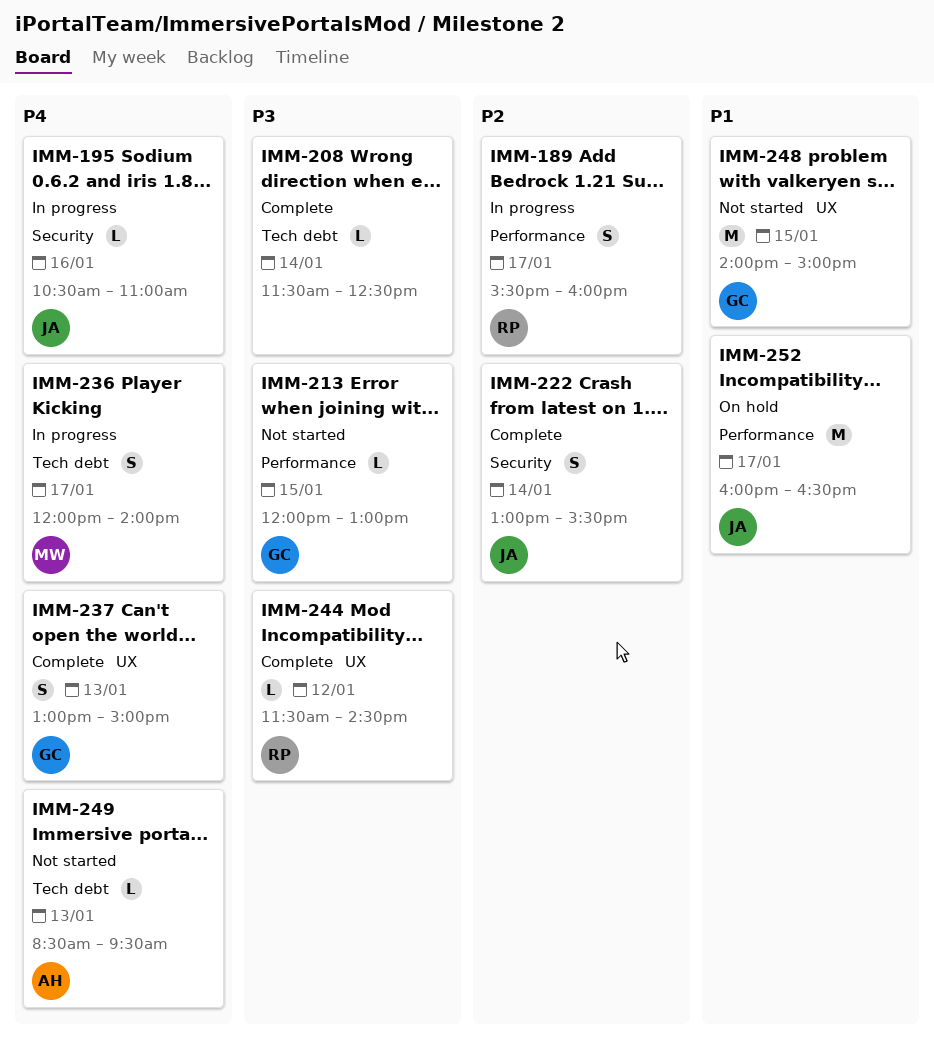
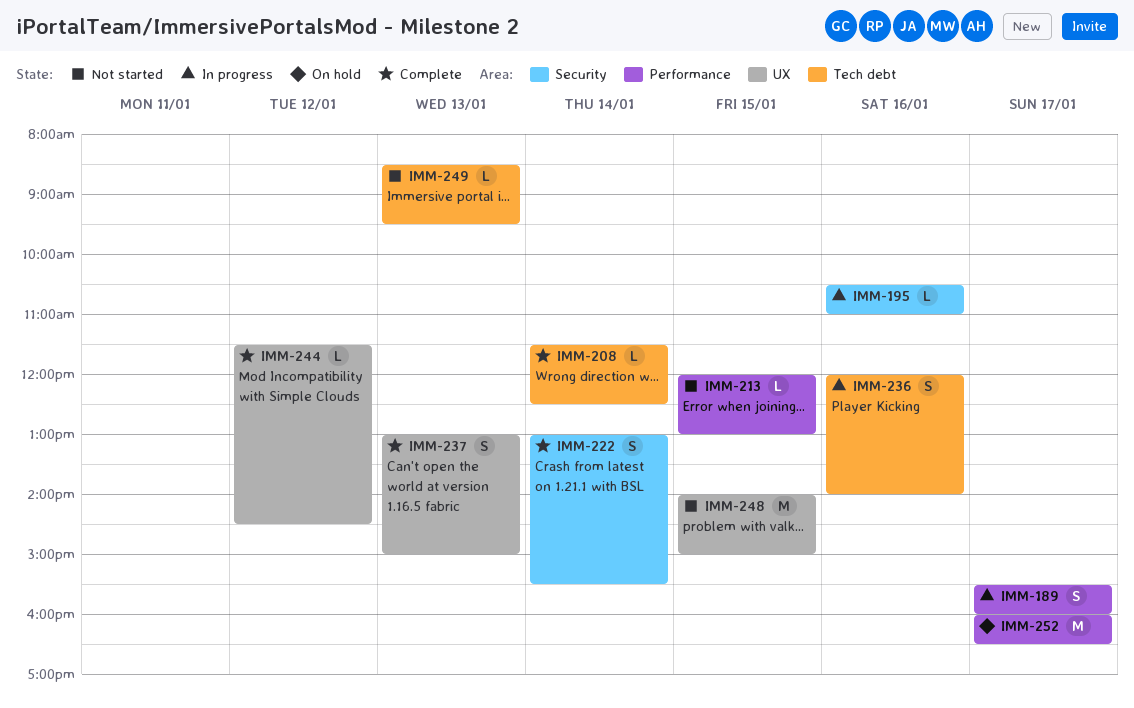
IMM-236, day: Jan 17 -> Jan 16

